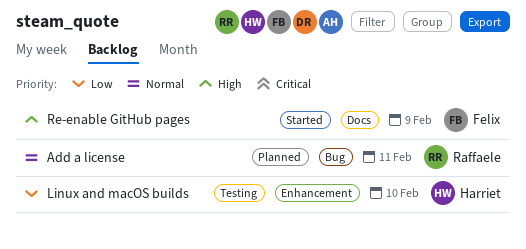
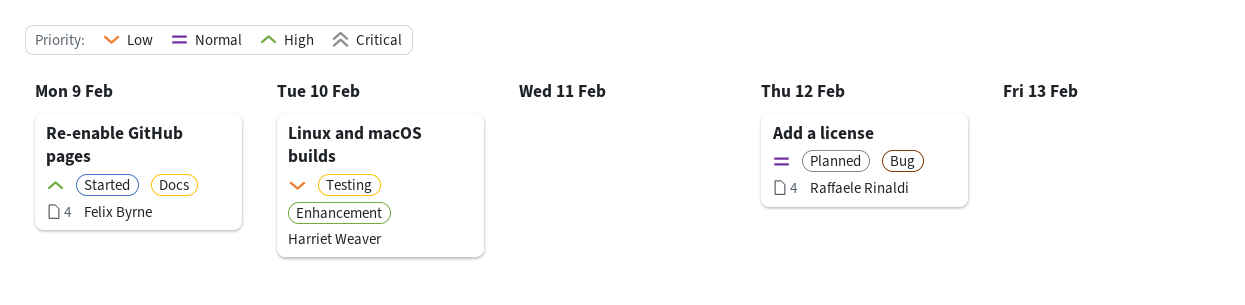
Add a license, due: Feb 11 -> Feb 12

